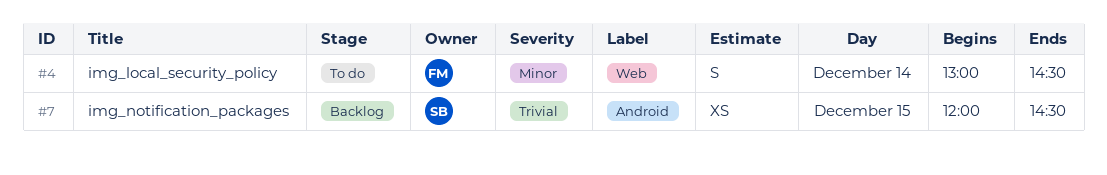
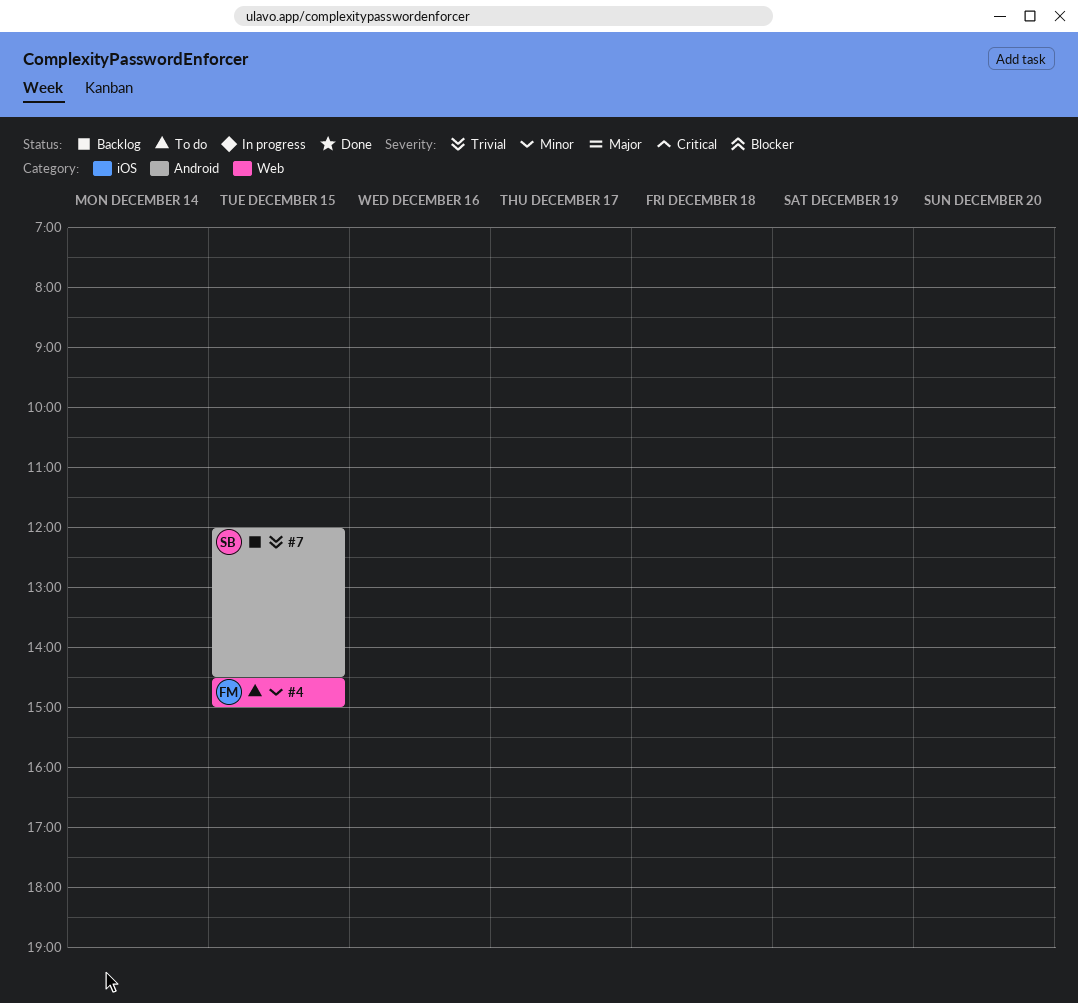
#4, day: Dec 14 -> Dec 15
#4, begins: 13:00 -> 14:30
#4, ends: 14:30 -> 15:00

